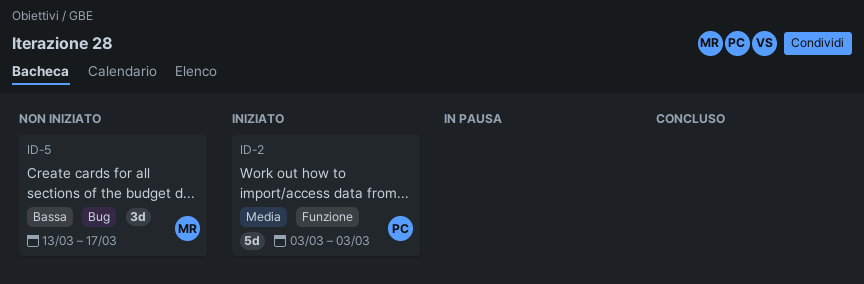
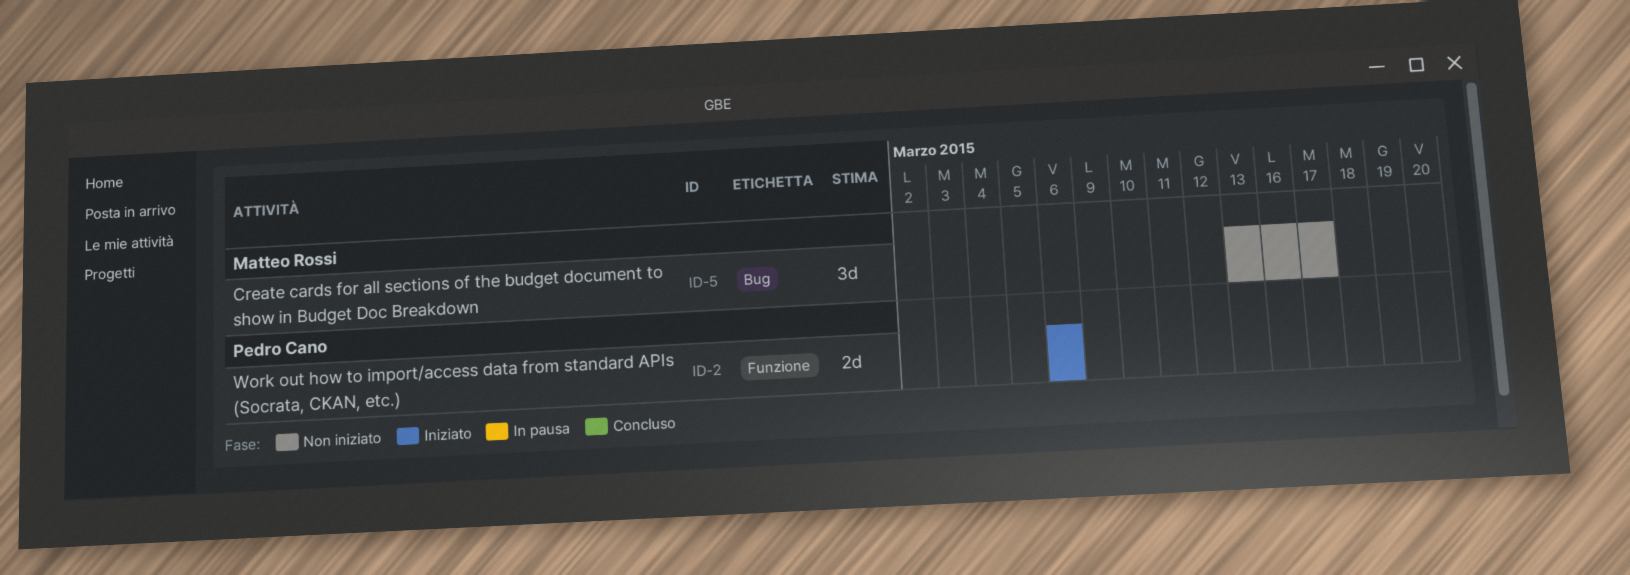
ID-2, estimate: 5d -> 2d
ID-2, start: Mar 3 -> Mar 6
ID-2, due: Mar 3 -> Mar 6

